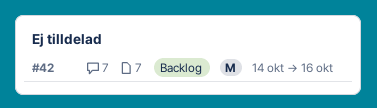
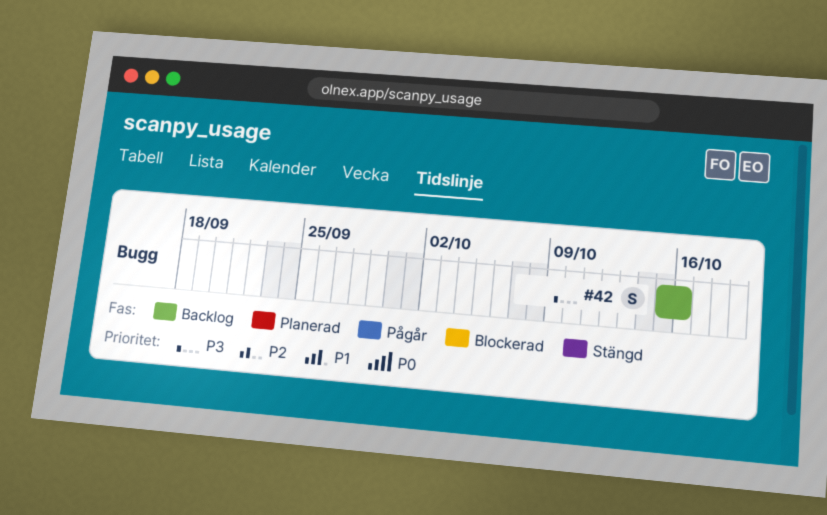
#42, estimate: M -> S
#42, start: Oct 14 -> Oct 15

